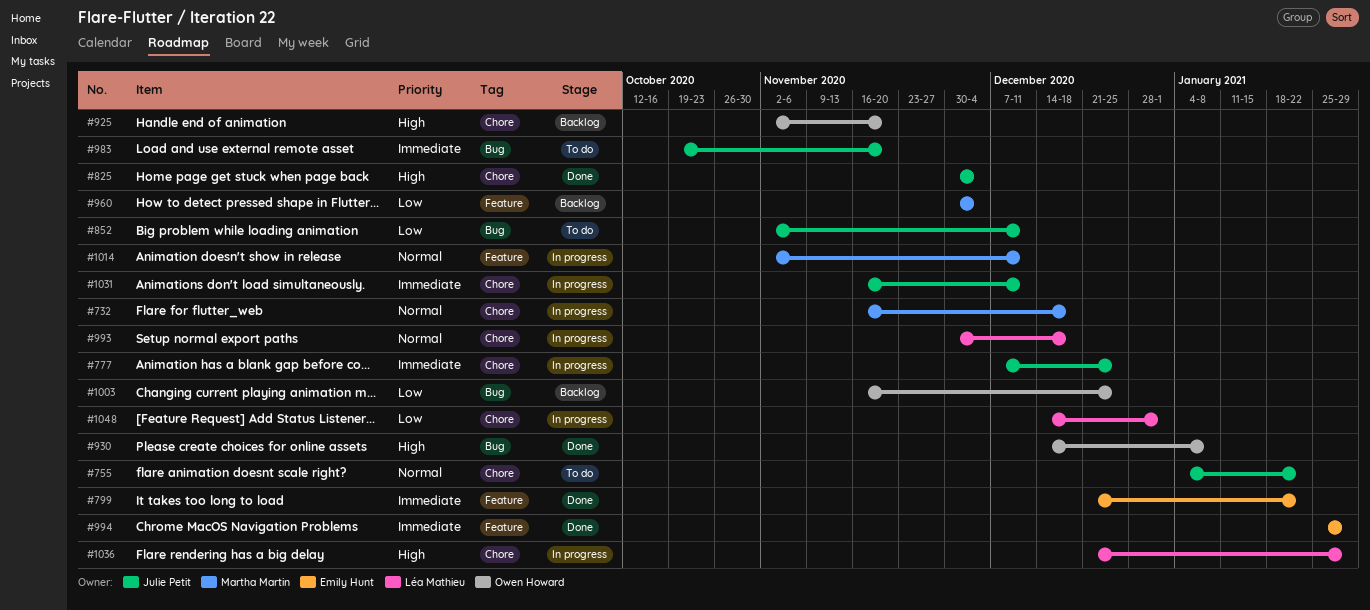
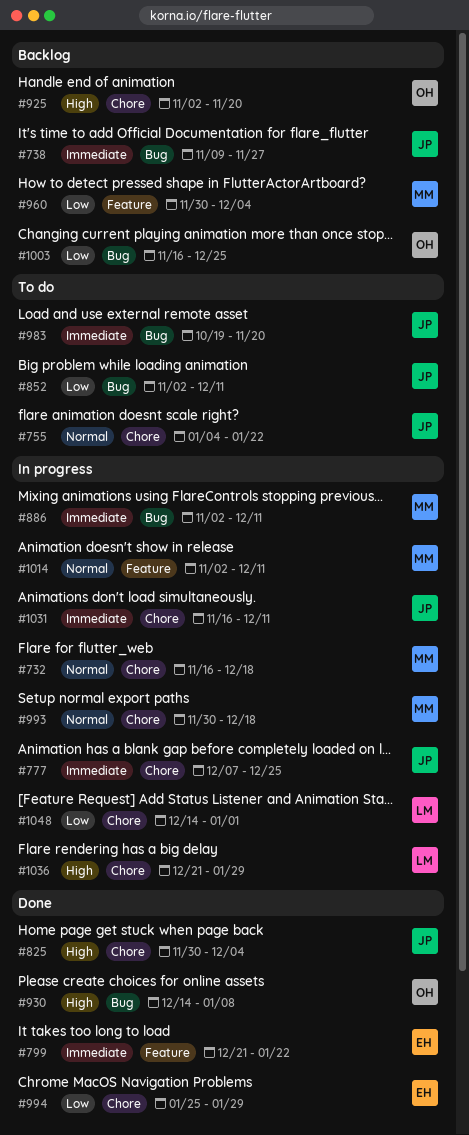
#738: none -> present
#886: none -> present
#993, owner: Léa Mathieu -> Martha Martin
#994, priority: Immediate -> Low
#994, label: Feature -> Chore

